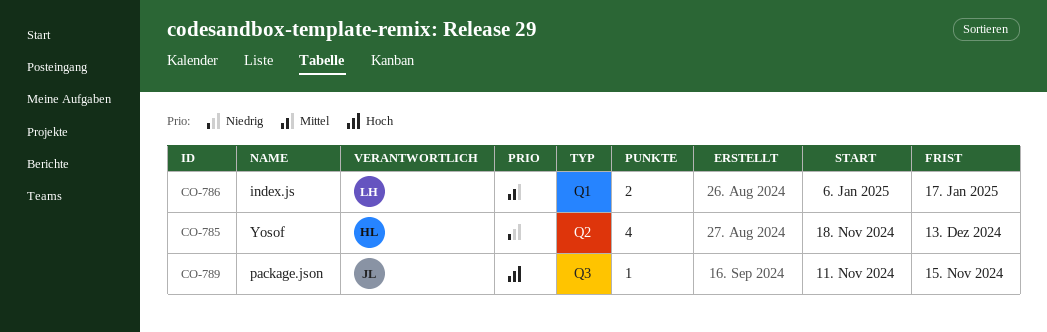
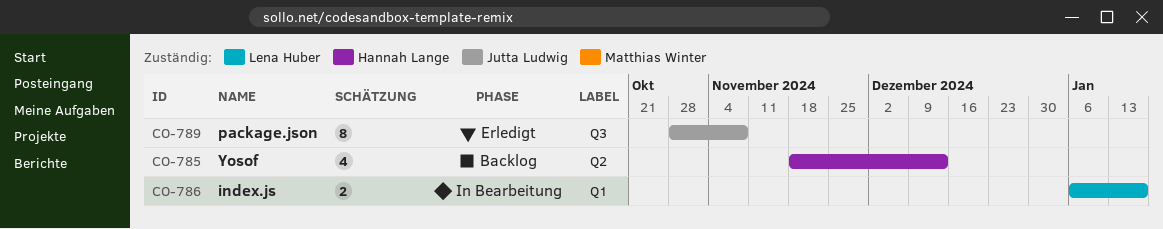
CO-789, estimate: 1 -> 8
CO-789, start: Nov 11 -> Oct 28
CO-789, due: Nov 15 -> Nov 8

